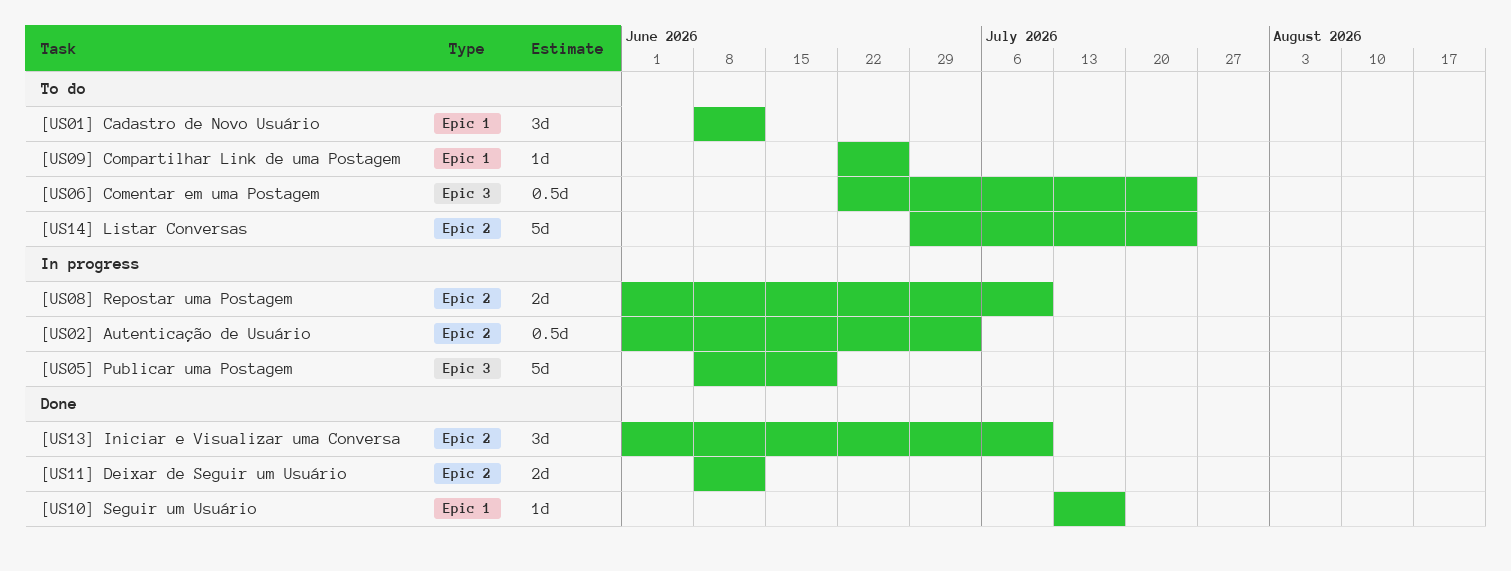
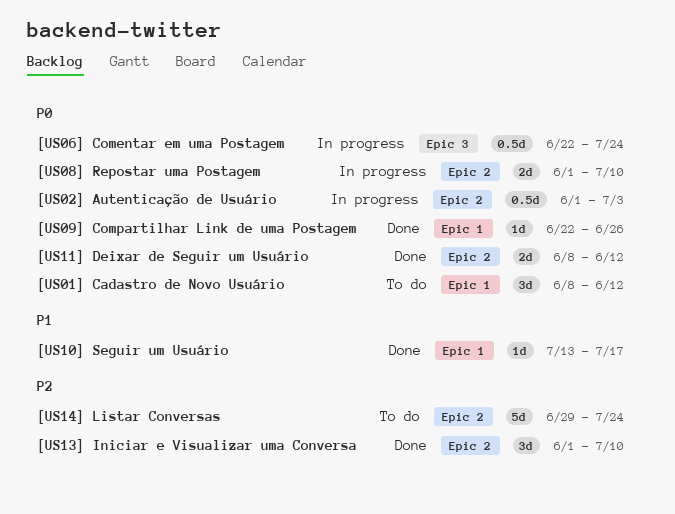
[US05] Publicar uma Postagem: present -> none
[US06] Comentar em uma Postagem, status: To do -> In progress
[US09] Compartilhar Link de uma Postagem, status: To do -> Done

